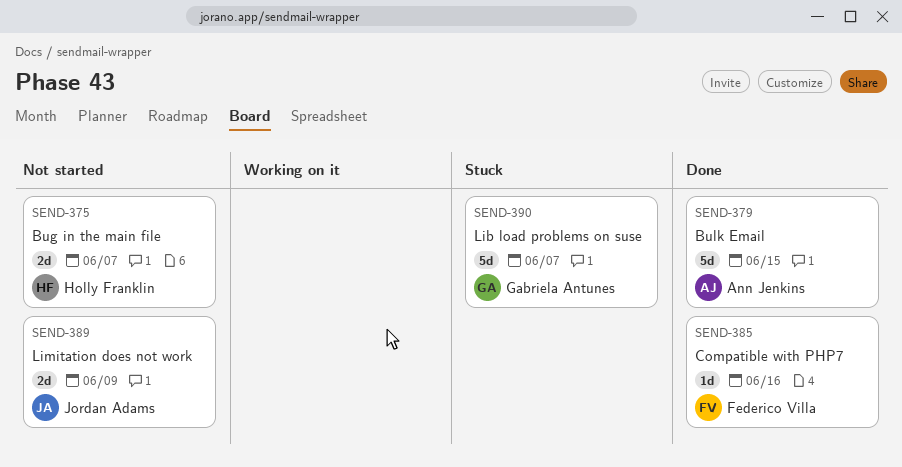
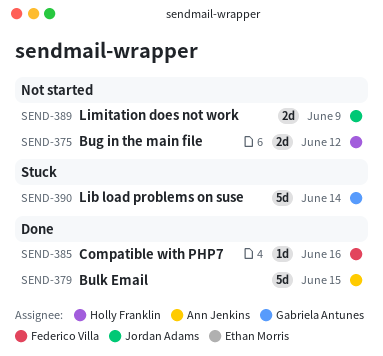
SEND-375, due: Jun 7 -> Jun 12
SEND-390, due: Jun 7 -> Jun 14

